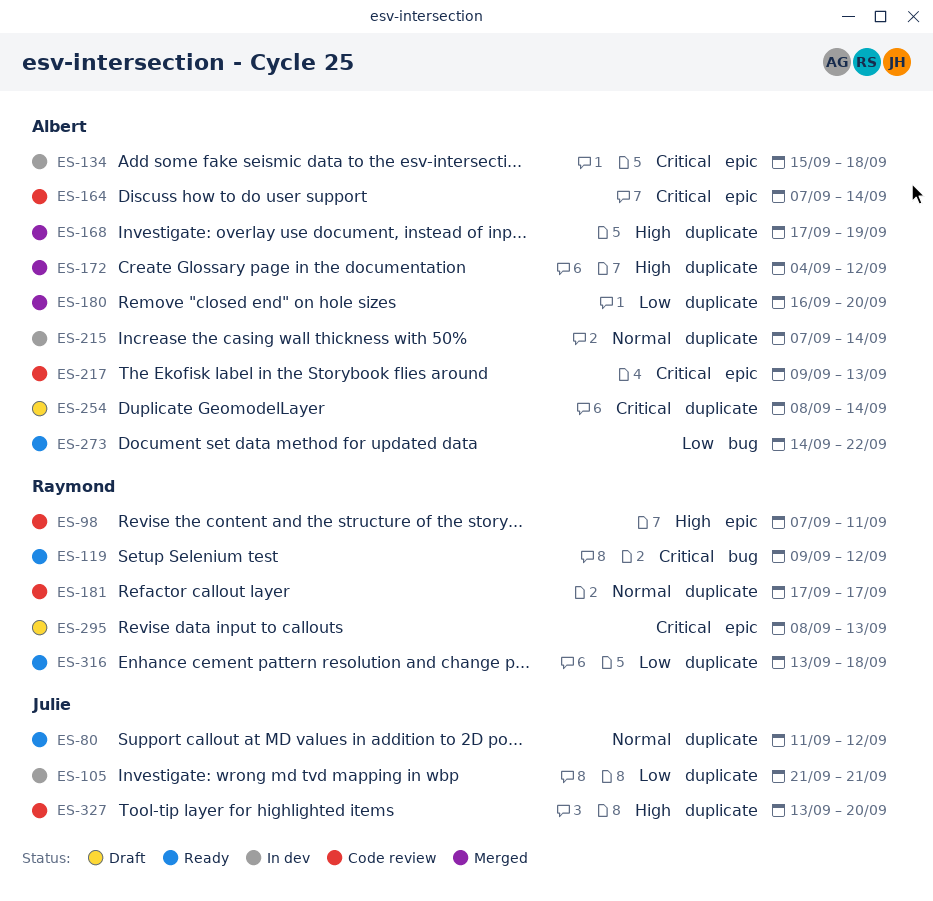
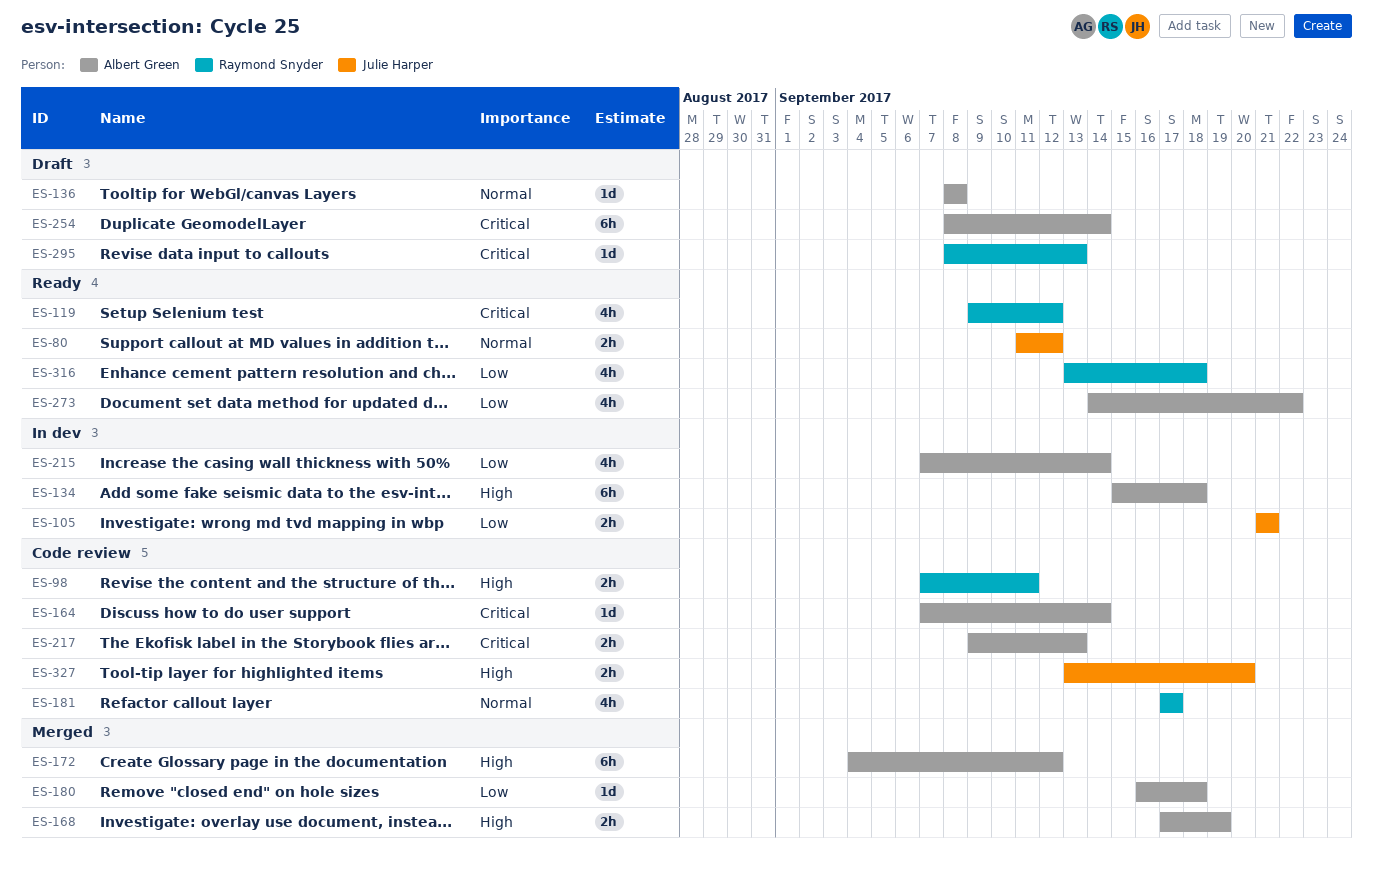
ES-134, priority: Critical -> High
ES-136: none -> present
ES-180, due: Sep 20 -> Sep 18
ES-215, priority: Normal -> Low

